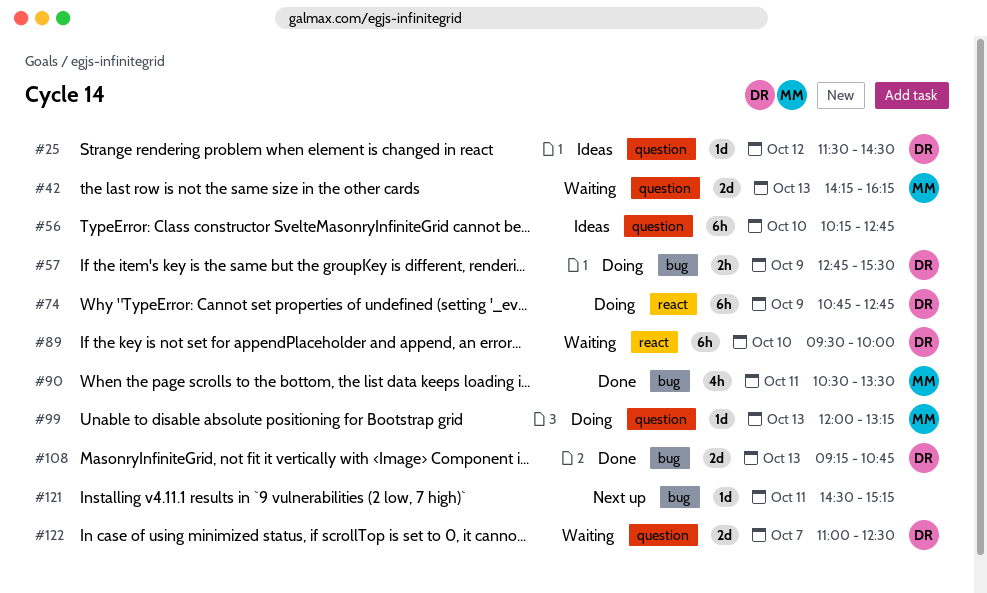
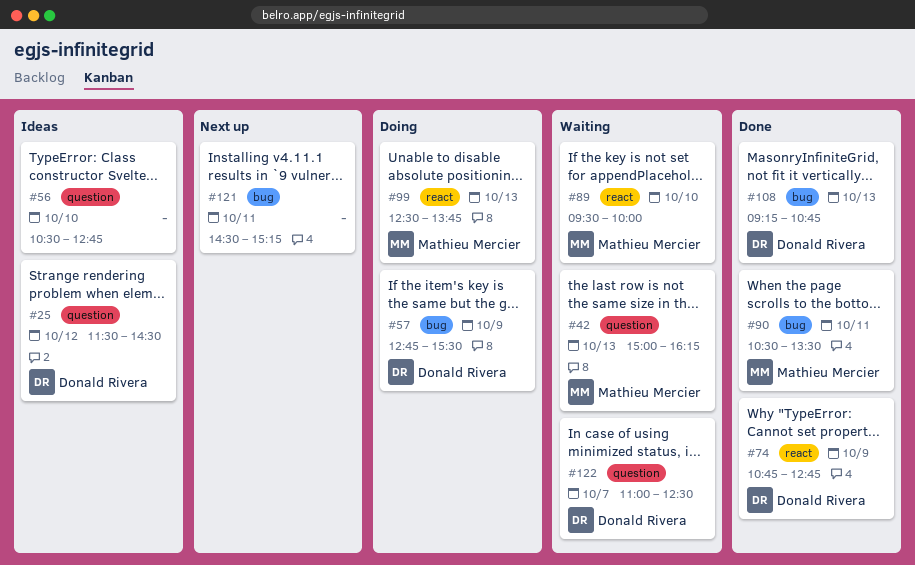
#42, begins: 14:15 -> 15:00
#56, begins: 10:15 -> 10:30
#74, status: Doing -> Done
#89, owner: Donald Rivera -> Mathieu Mercier
#99, label: question -> react
#99, begins: 12:00 -> 12:30
#99, ends: 13:15 -> 13:45

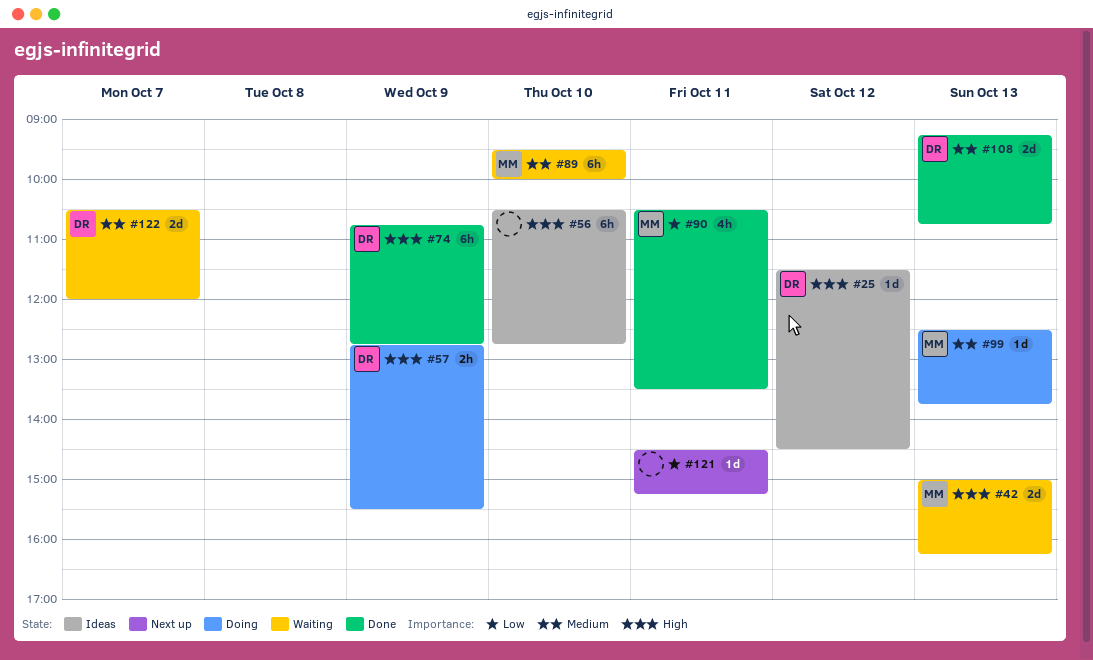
#122, begins: 11:00 -> 10:30
#122, ends: 12:30 -> 12:00

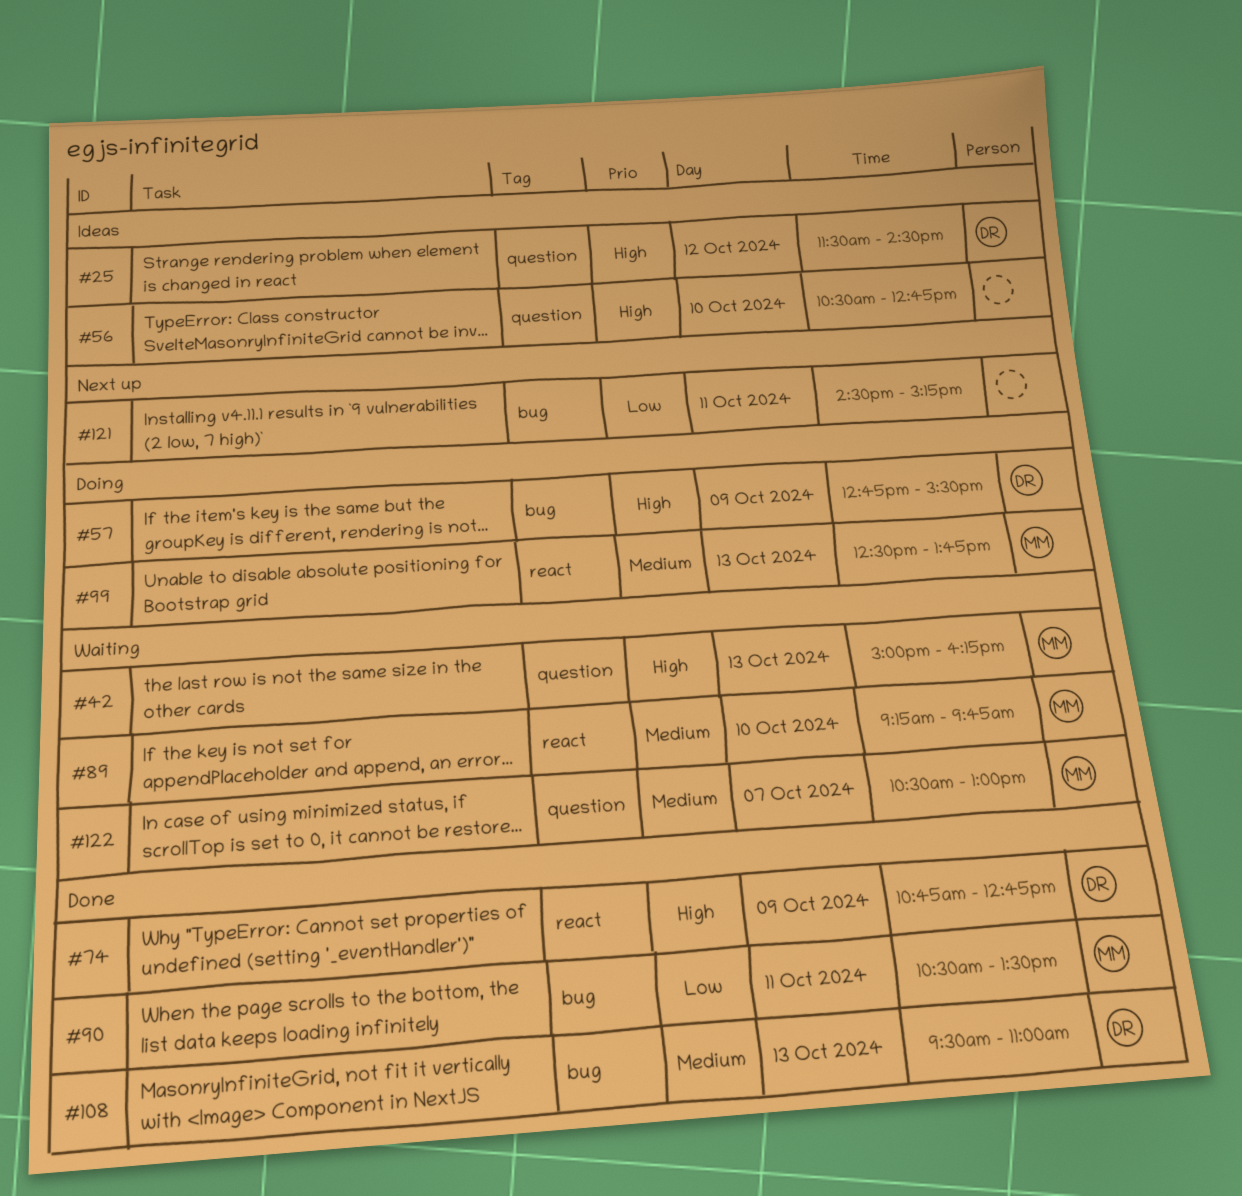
#89, begins: 09:30 -> 09:15
#89, ends: 10:00 -> 09:45
#108, begins: 09:15 -> 09:30
#108, ends: 10:45 -> 11:00
#122, owner: DR -> MM
#122, ends: 12:00 -> 13:00

